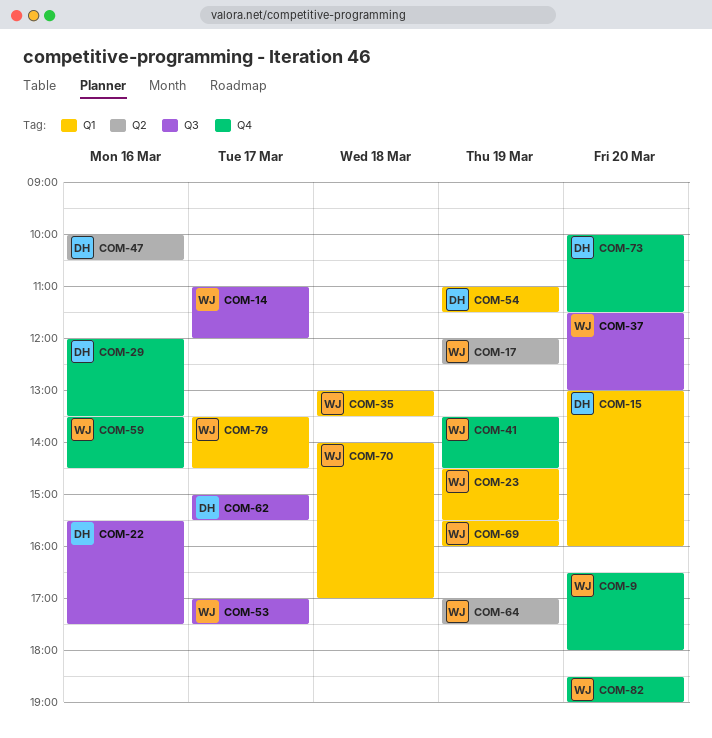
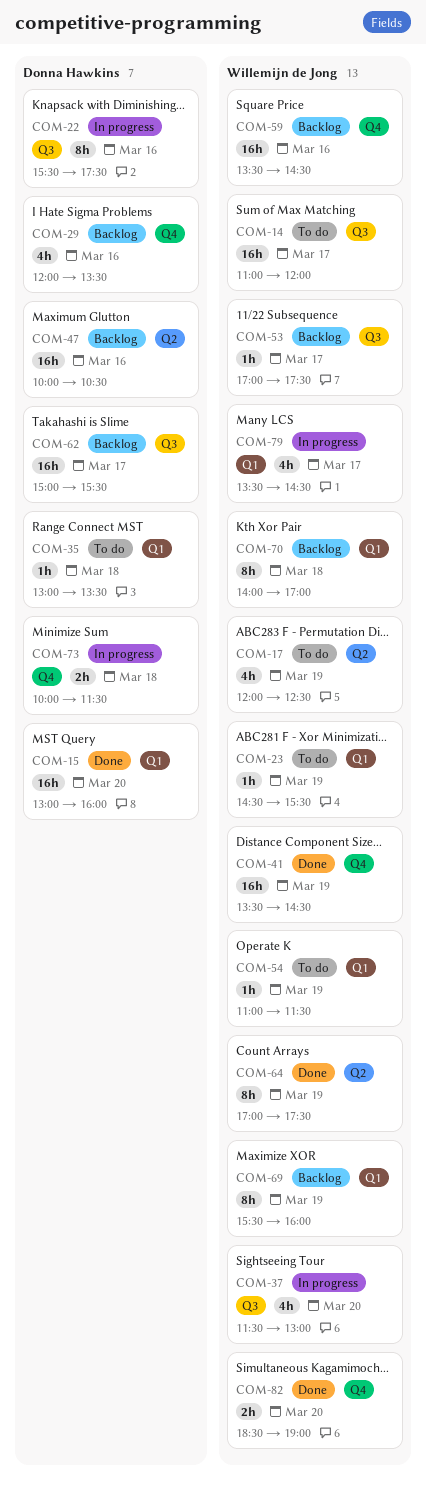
COM-9: present -> none
COM-35, owner: Willemijn de Jong -> Donna Hawkins
COM-54, owner: Donna Hawkins -> Willemijn de Jong
COM-73, day: Mar 20 -> Mar 18

